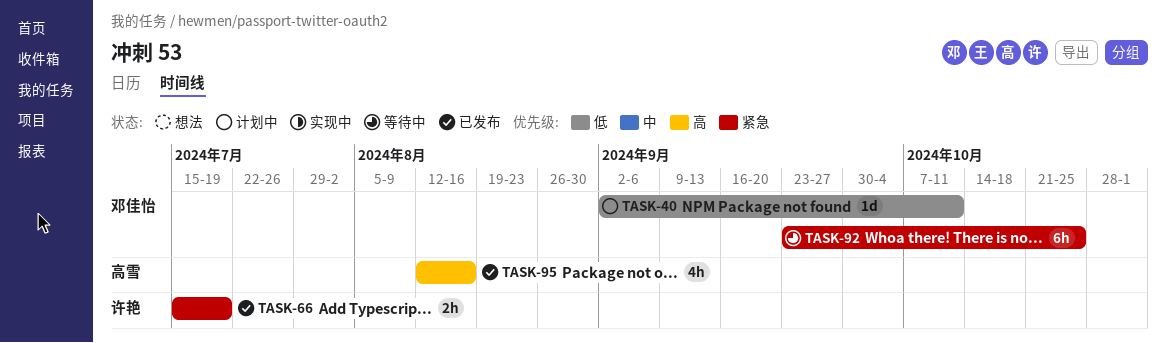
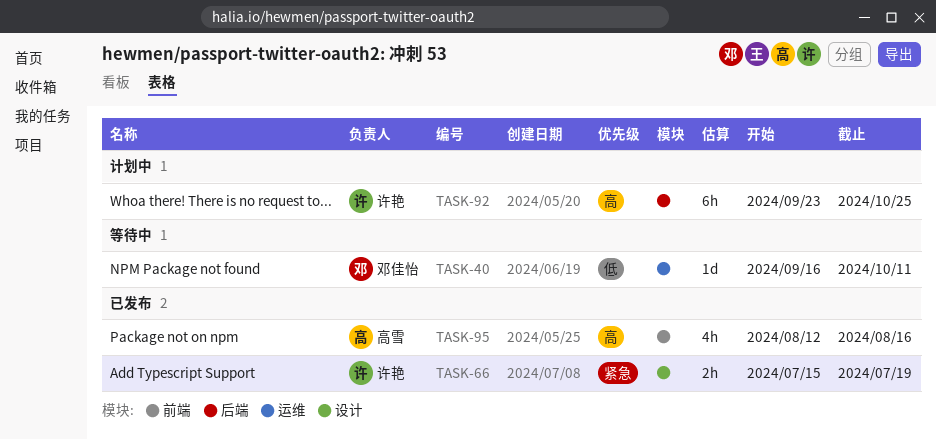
TASK-40, status: 计划中 -> 等待中
TASK-40, start: Sep 2 -> Sep 16
TASK-92, status: 等待中 -> 计划中
TASK-92, owner: 邓佳怡 -> 许艳
TASK-92, priority: 紧急 -> 高

